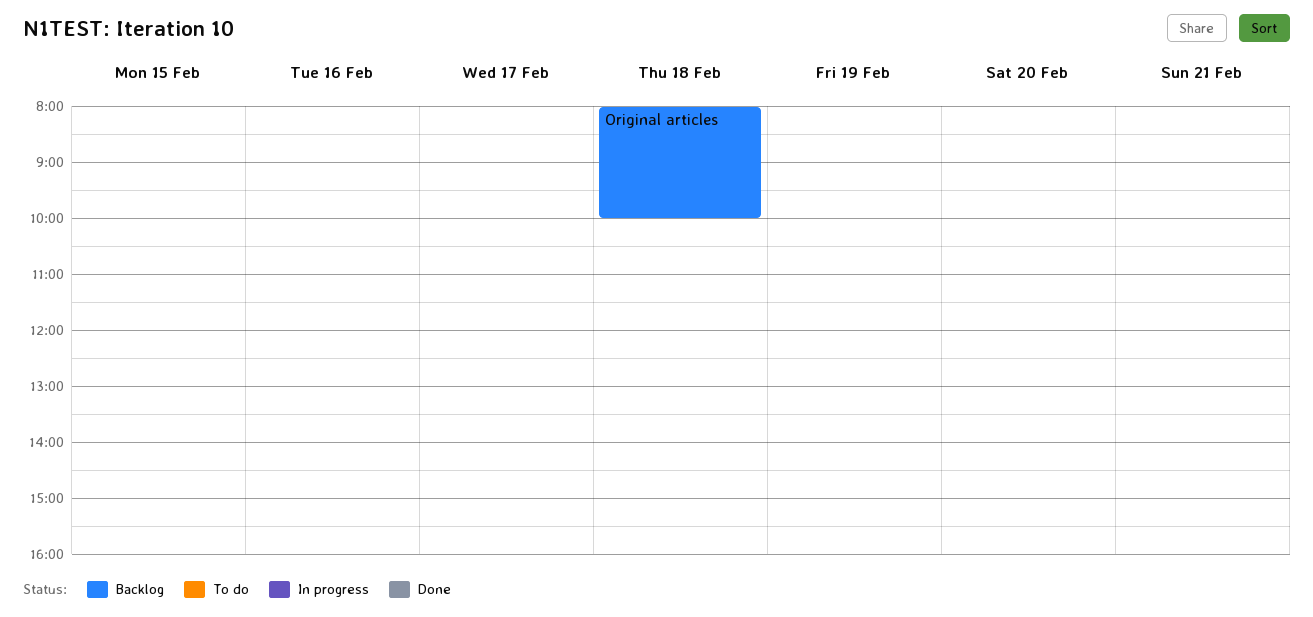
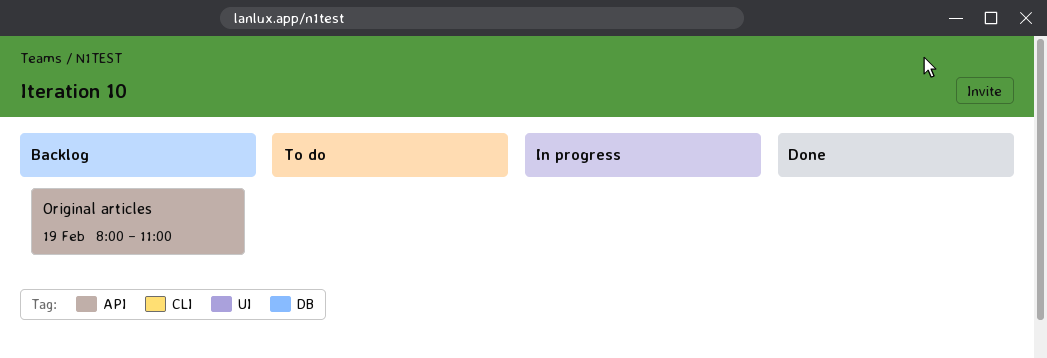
Original articles, day: Feb 18 -> Feb 19
Original articles, ends: 10:00 -> 11:00

